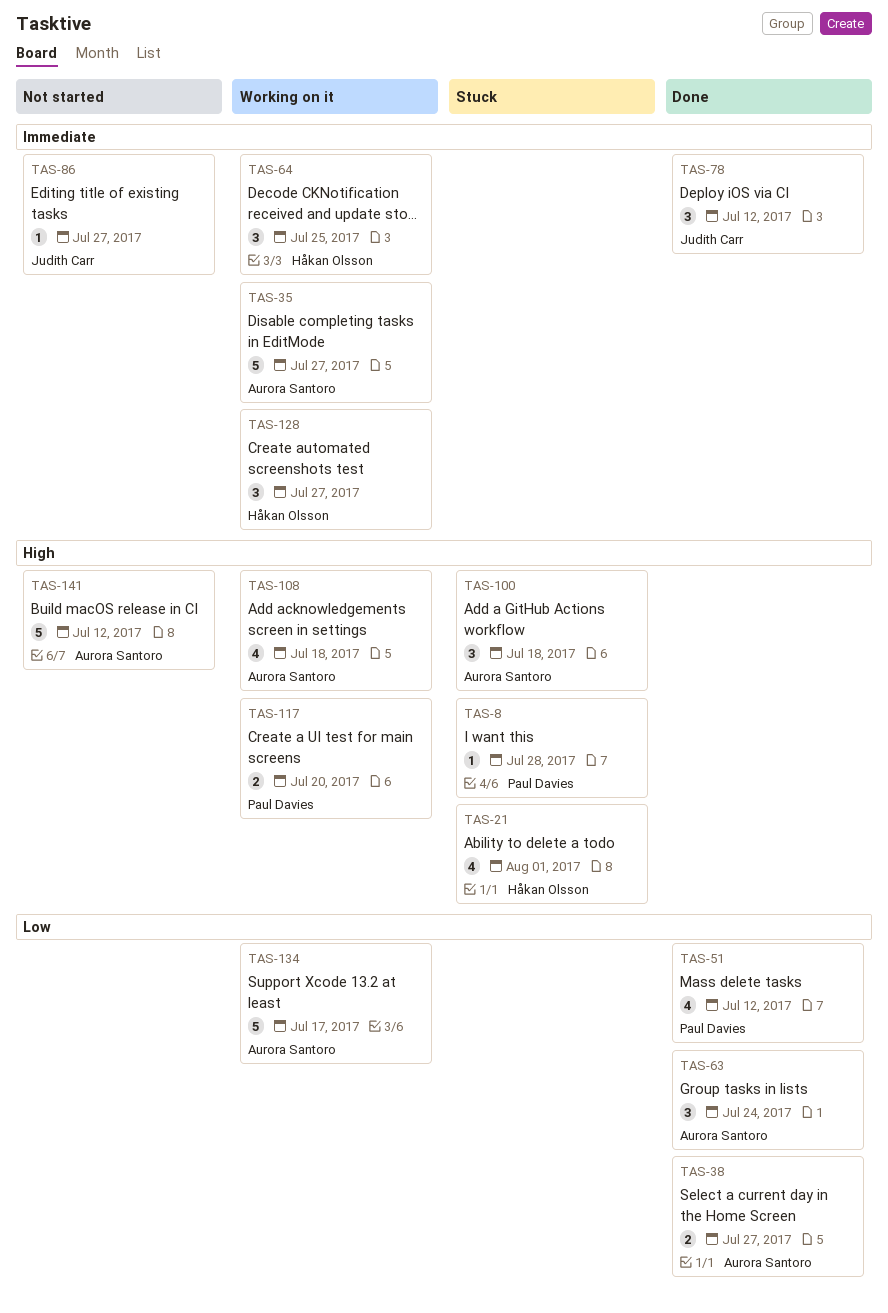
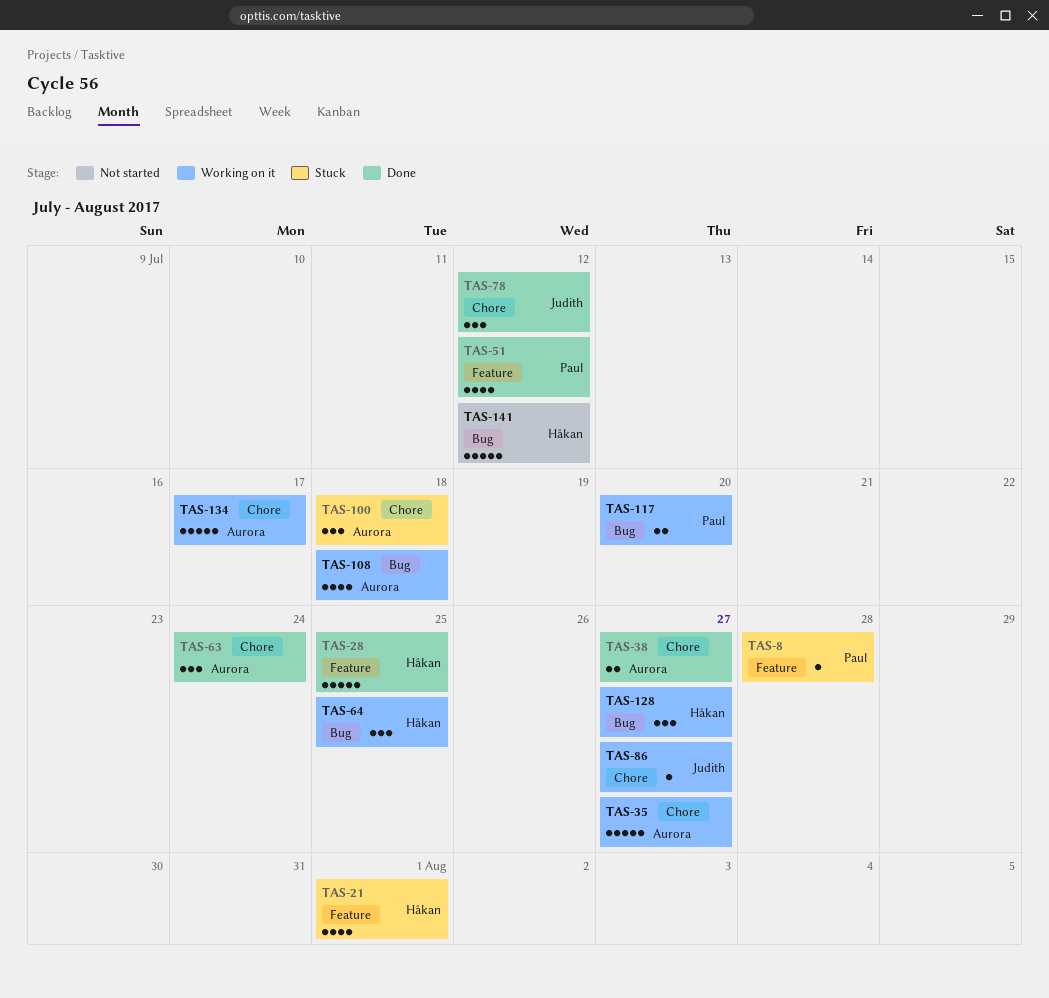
TAS-28: none -> present
TAS-86, status: Not started -> Working on it
TAS-141, owner: Aurora Santoro -> Håkan Olsson

